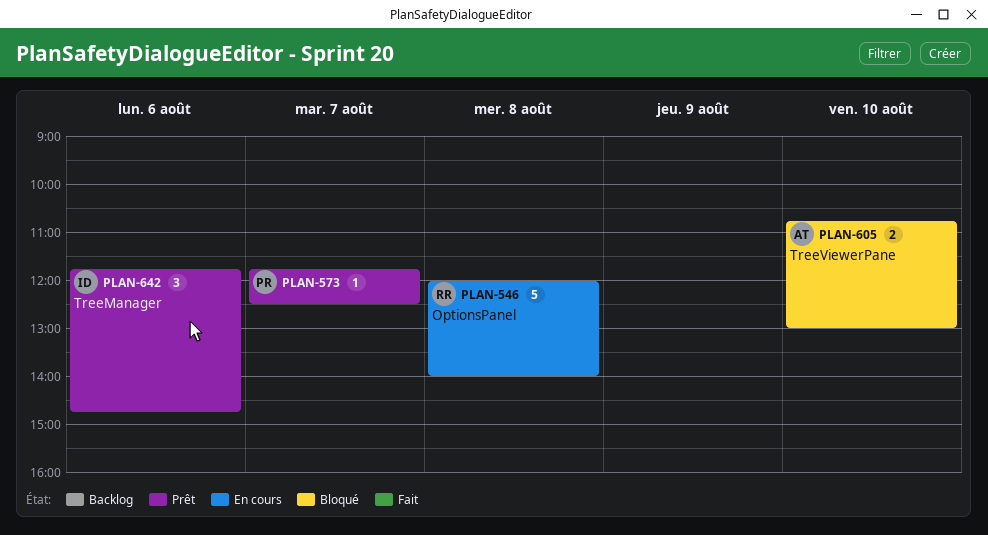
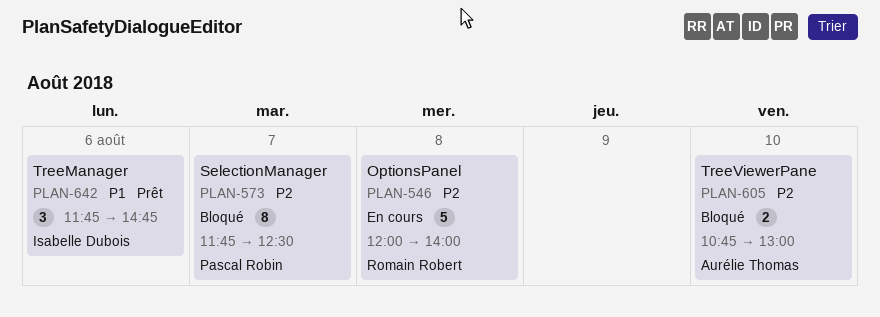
PLAN-573, status: Prêt -> Bloqué
PLAN-573, estimate: 1 -> 8

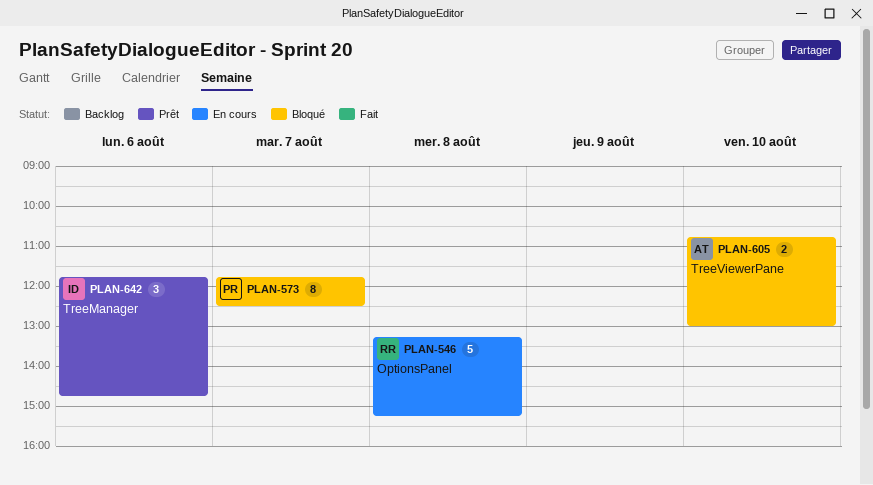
PLAN-546, begins: 12:00 -> 13:15
PLAN-546, ends: 14:00 -> 15:15

